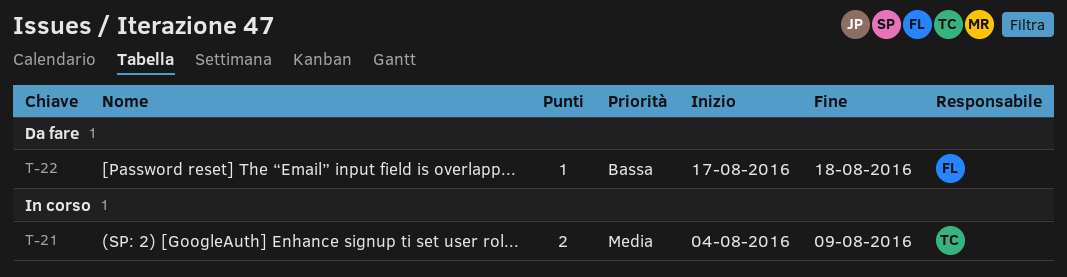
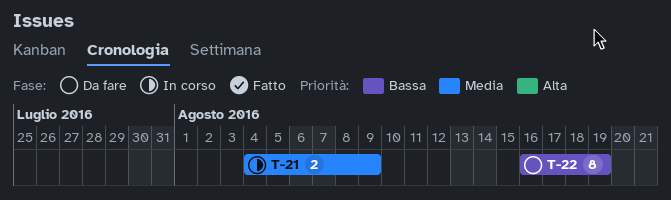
T-22, estimate: 1 -> 8
T-22, start: Aug 17 -> Aug 16
T-22, due: Aug 18 -> Aug 19

